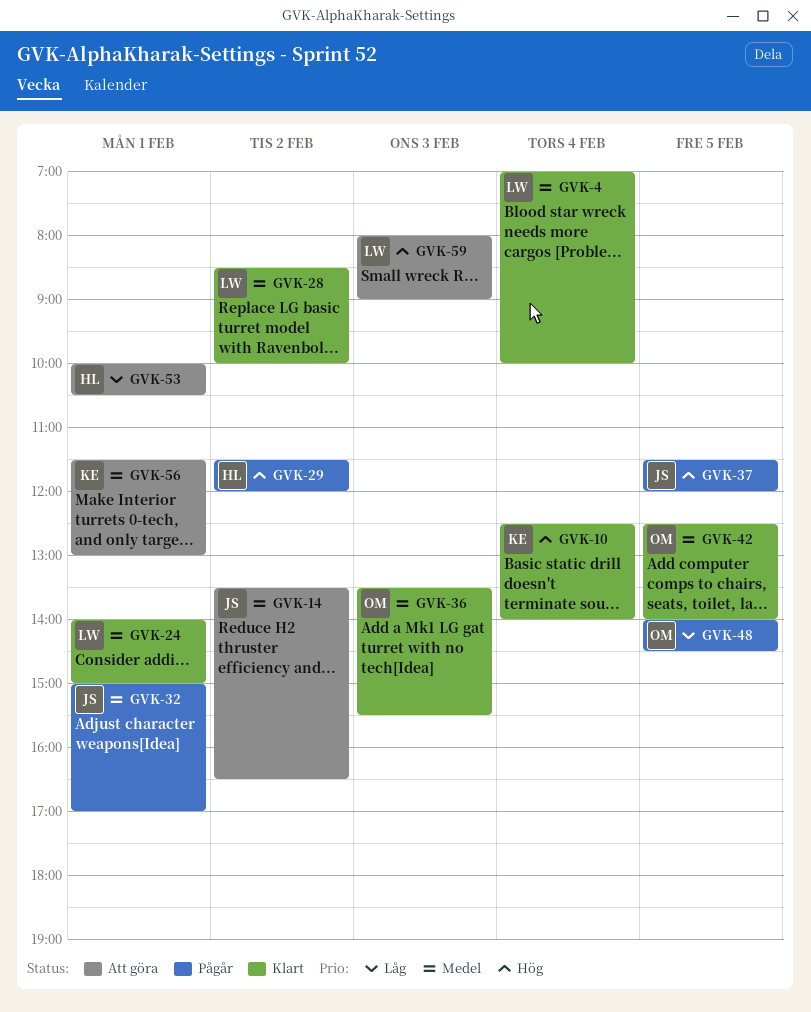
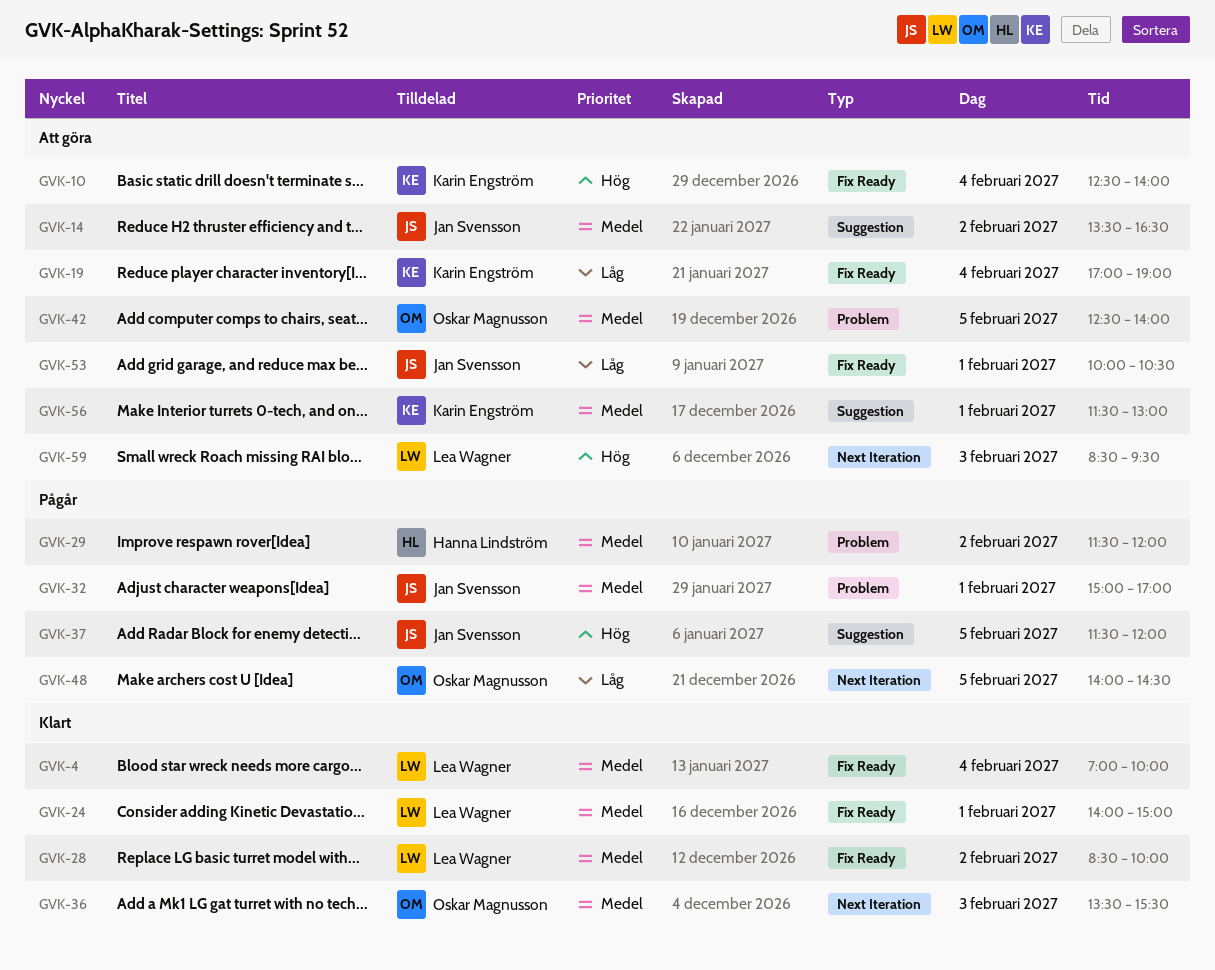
GVK-10, status: Klart -> Att göra
GVK-19: none -> present
GVK-29, priority: Hög -> Medel
GVK-42, status: Klart -> Att göra
GVK-53, owner: Hanna Lindström -> Jan Svensson
GVK-59, begins: 08:00 -> 08:30
GVK-59, ends: 09:00 -> 09:30

